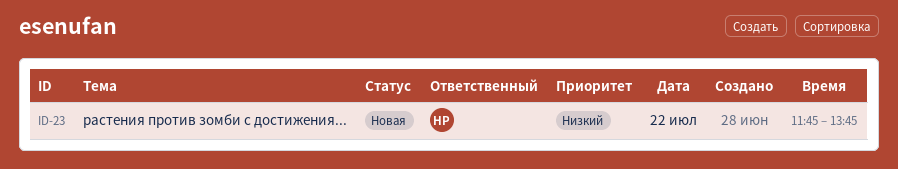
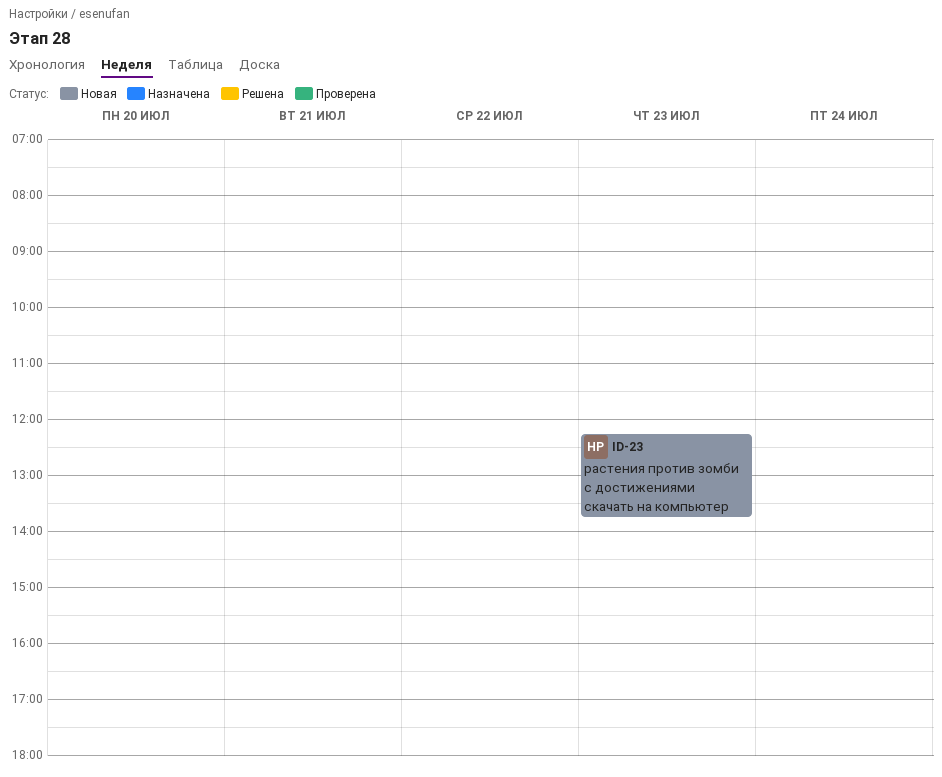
ID-23, day: Jul 22 -> Jul 23
ID-23, begins: 11:45 -> 12:15

